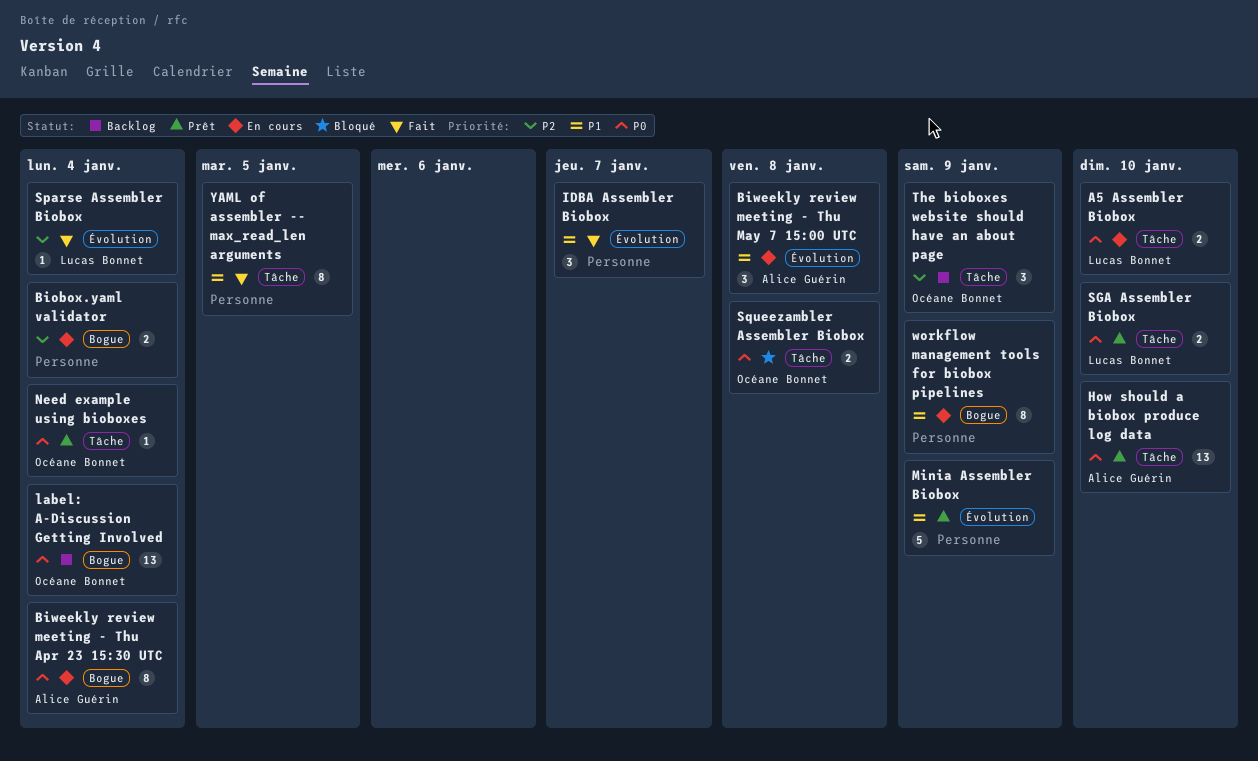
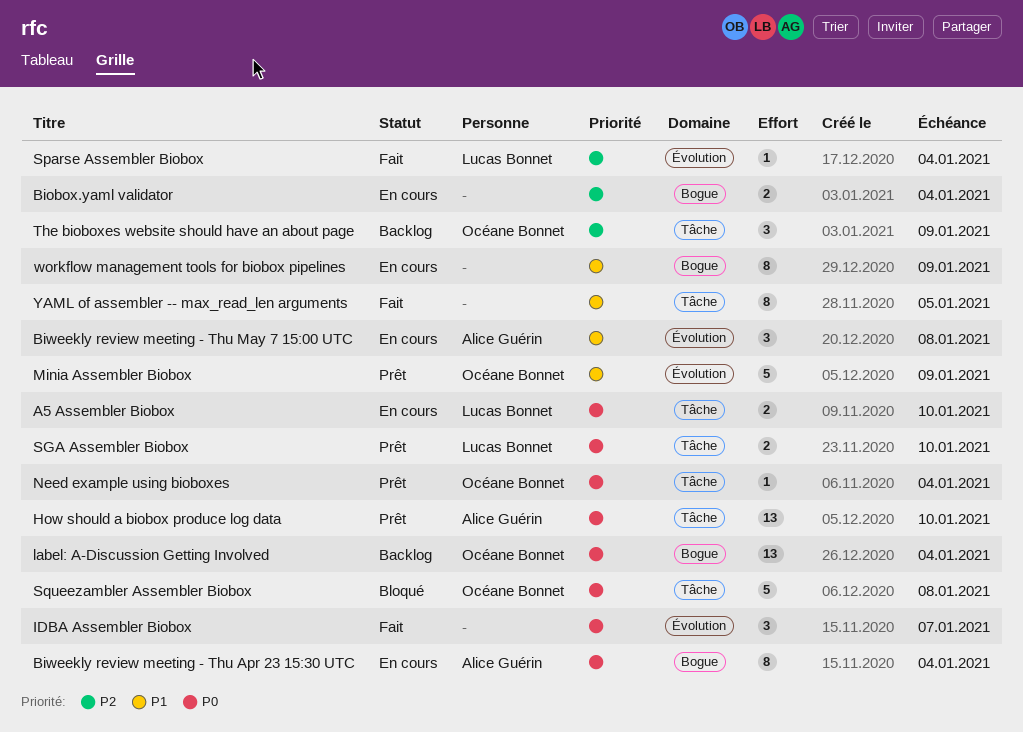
IDBA Assembler Biobox, priority: P1 -> P0
Minia Assembler Biobox, owner: none -> Océane Bonnet
Squeezambler Assembler Biobox, estimate: 2 -> 5

